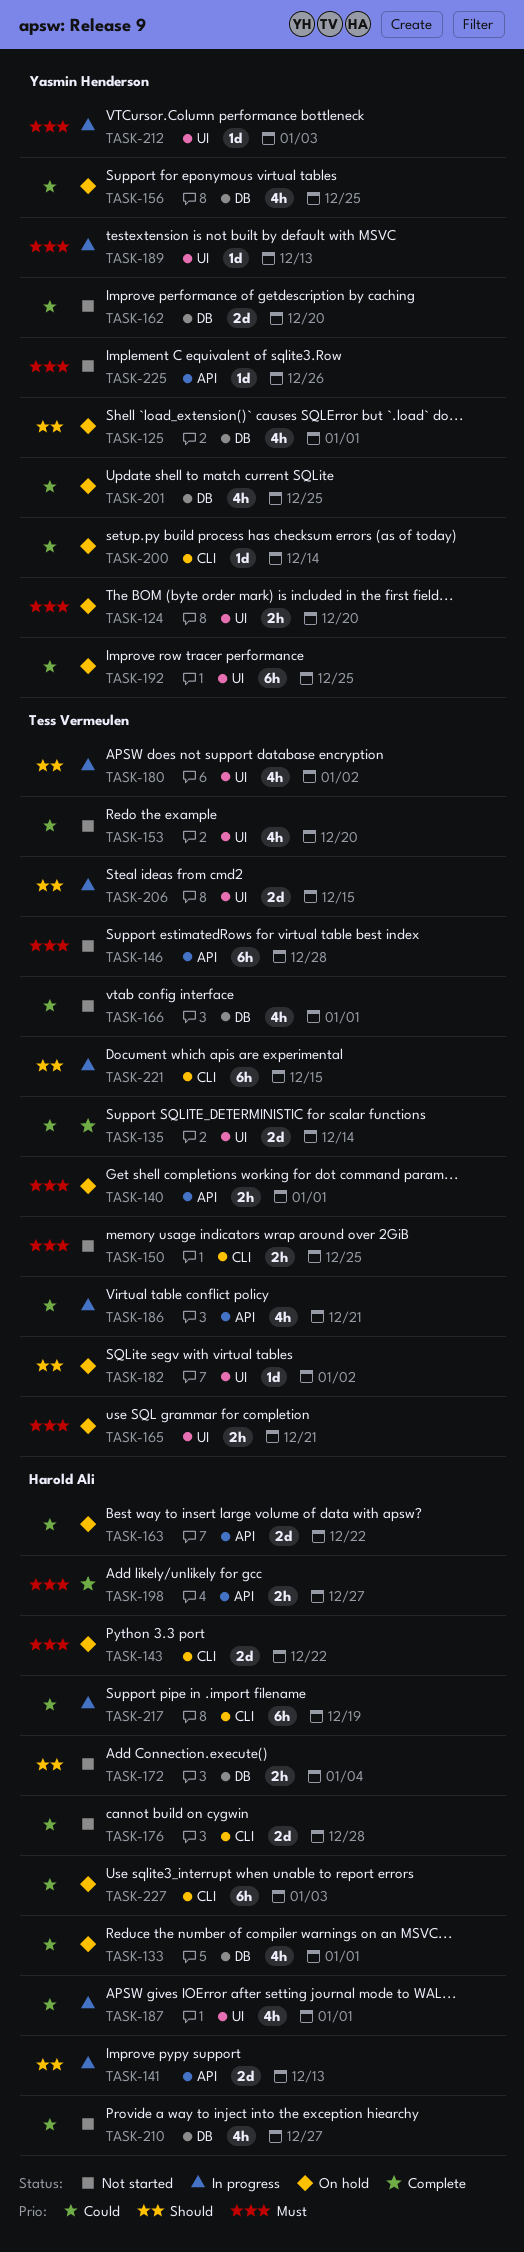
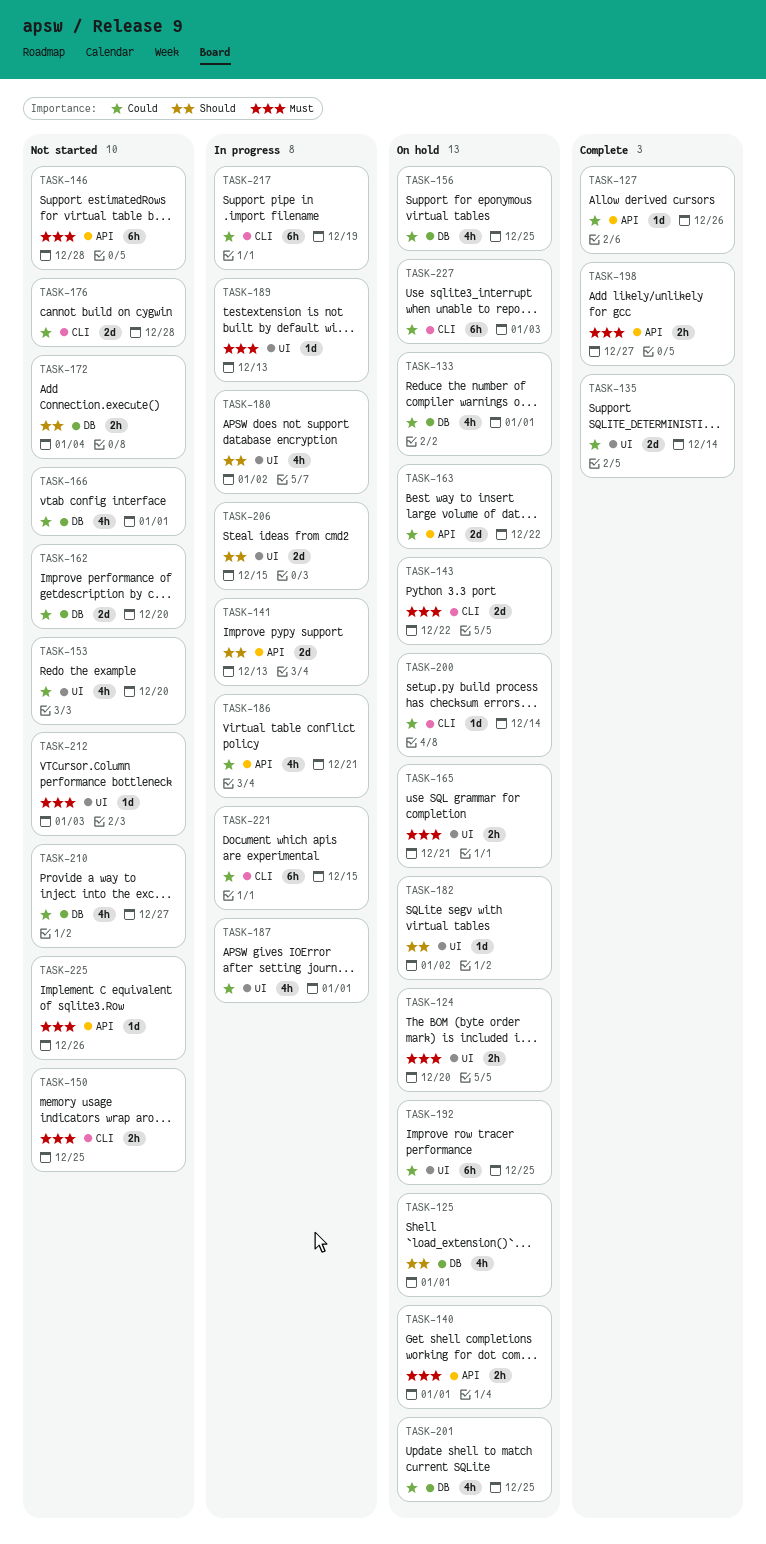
TASK-127: none -> present
TASK-212, status: In progress -> Not started
TASK-221, priority: Should -> Could

